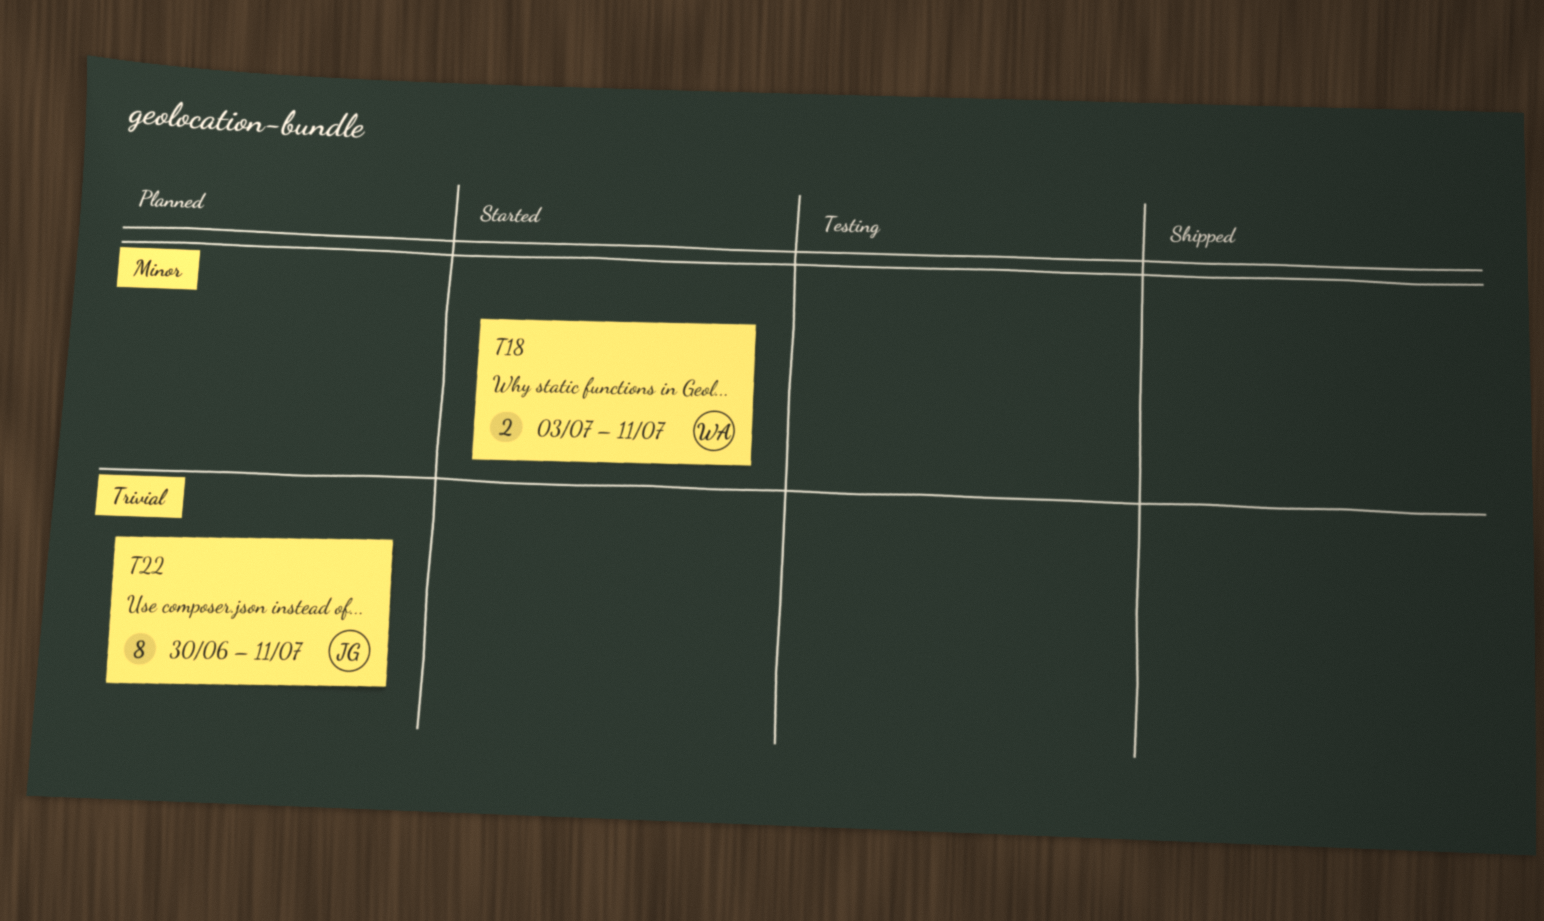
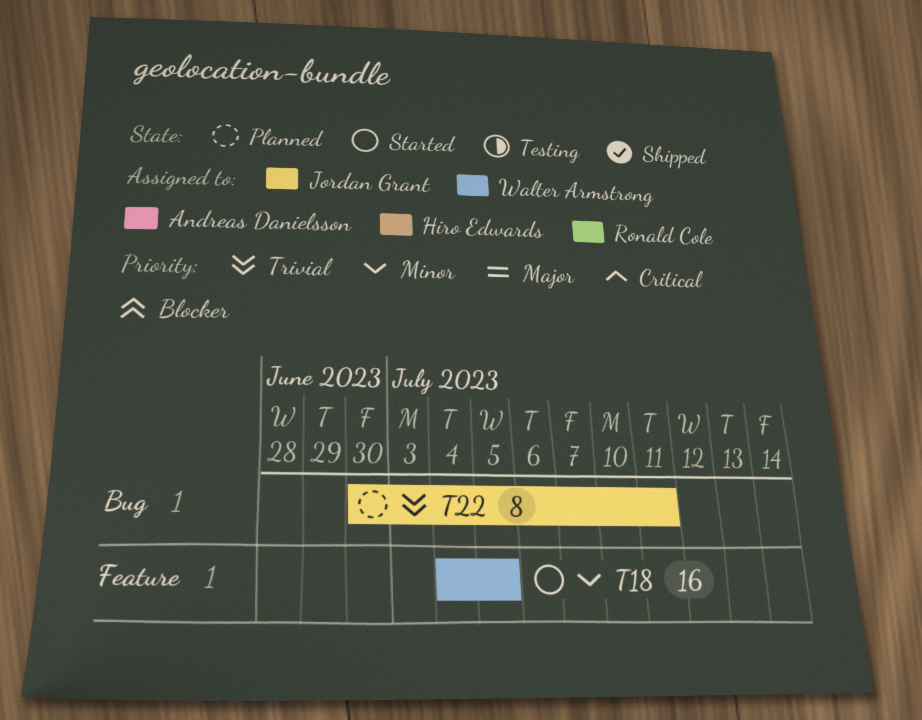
T18, estimate: 2 -> 16
T18, start: Jul 3 -> Jul 4
T18, due: Jul 11 -> Jul 5

